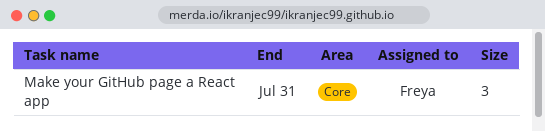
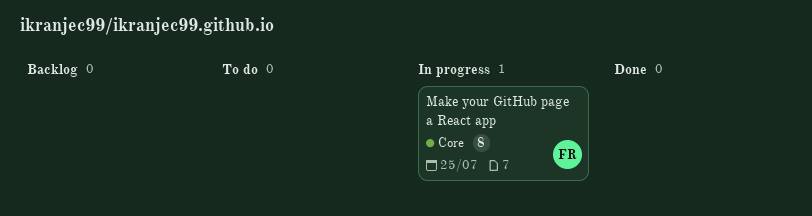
Make your GitHub page a React app, estimate: 3 -> 8
Make your GitHub page a React app, due: Jul 31 -> Jul 25

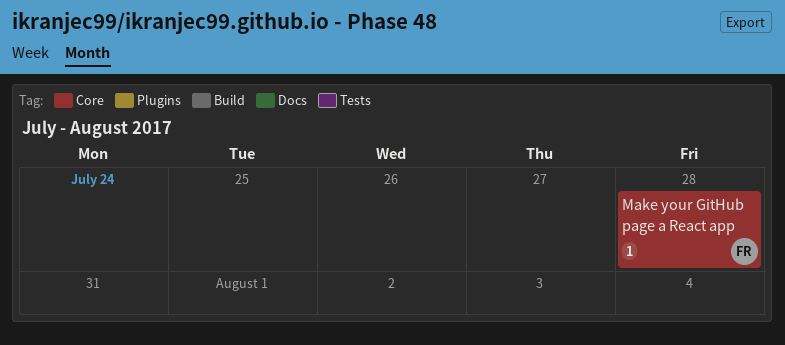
Make your GitHub page a React app, estimate: 8 -> 1
Make your GitHub page a React app, due: Jul 25 -> Jul 28

